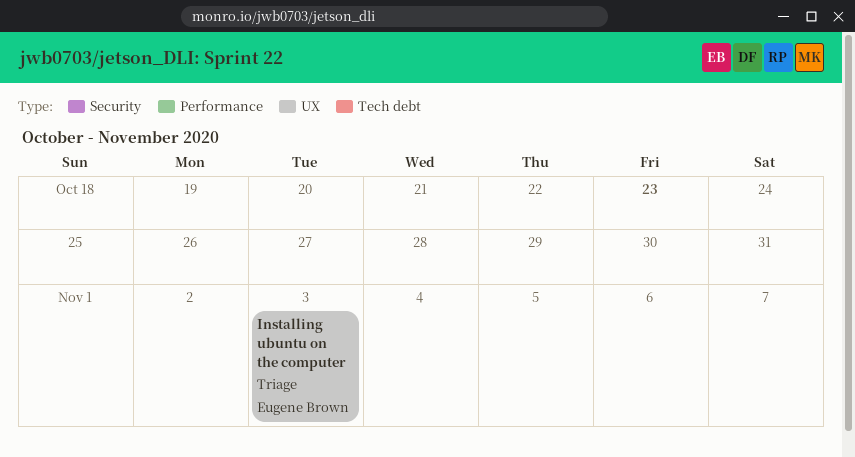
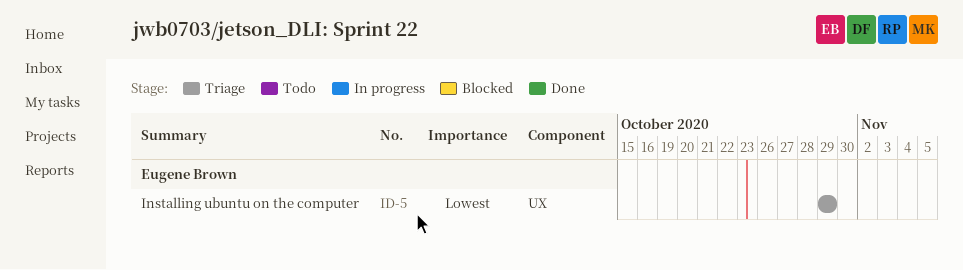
Installing ubuntu on the computer, due: Nov 3 -> Oct 29

